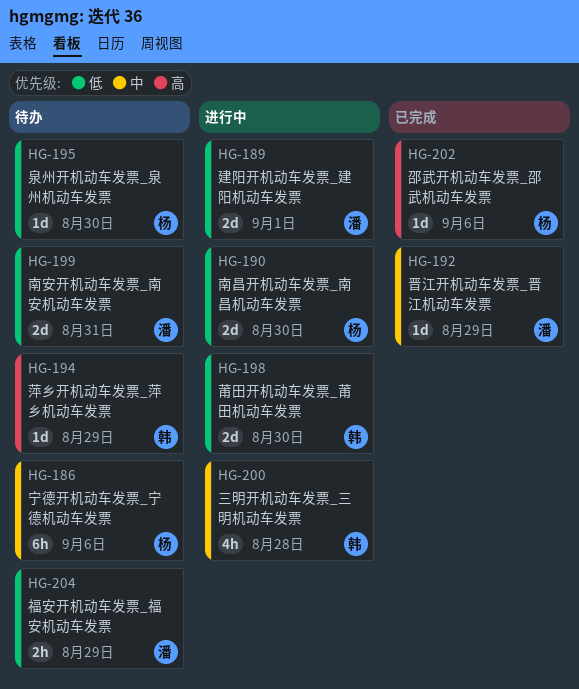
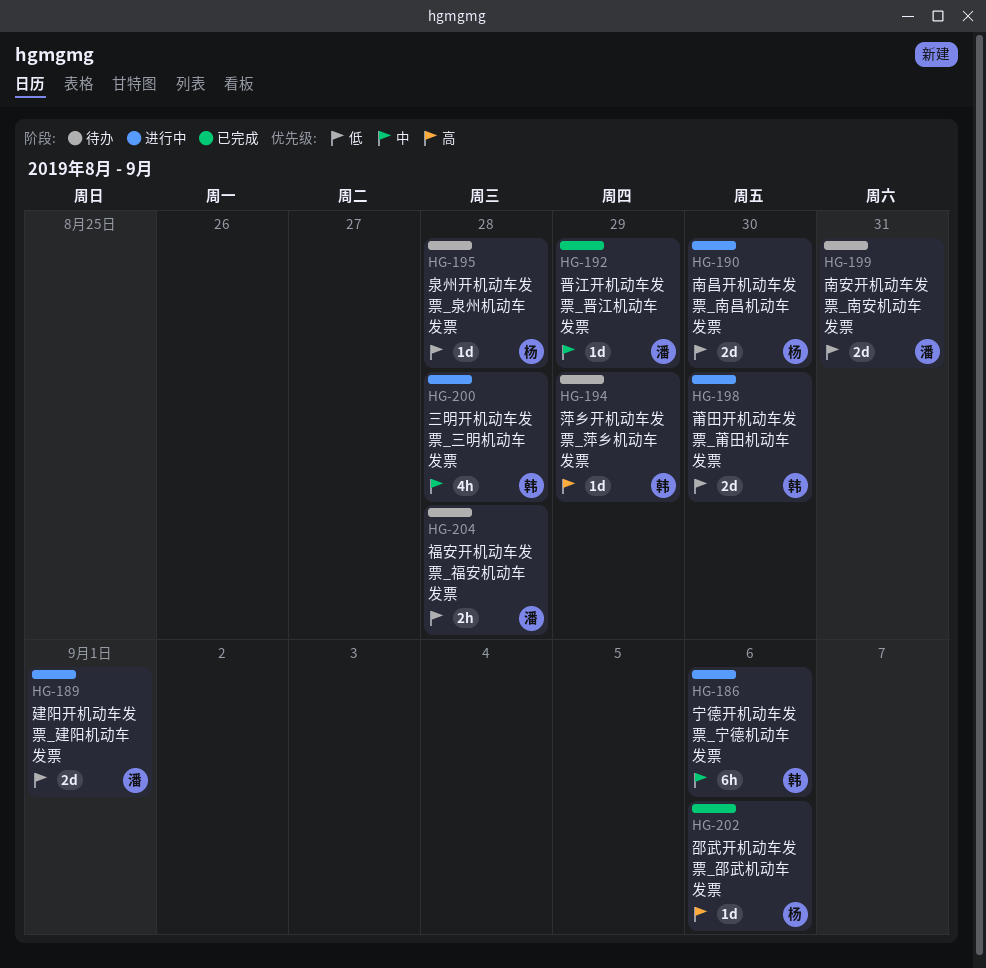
HG-186, status: 待办 -> 进行中
HG-186, owner: 杨 -> 韩
HG-195, due: Aug 30 -> Aug 28
HG-204, due: Aug 29 -> Aug 28

